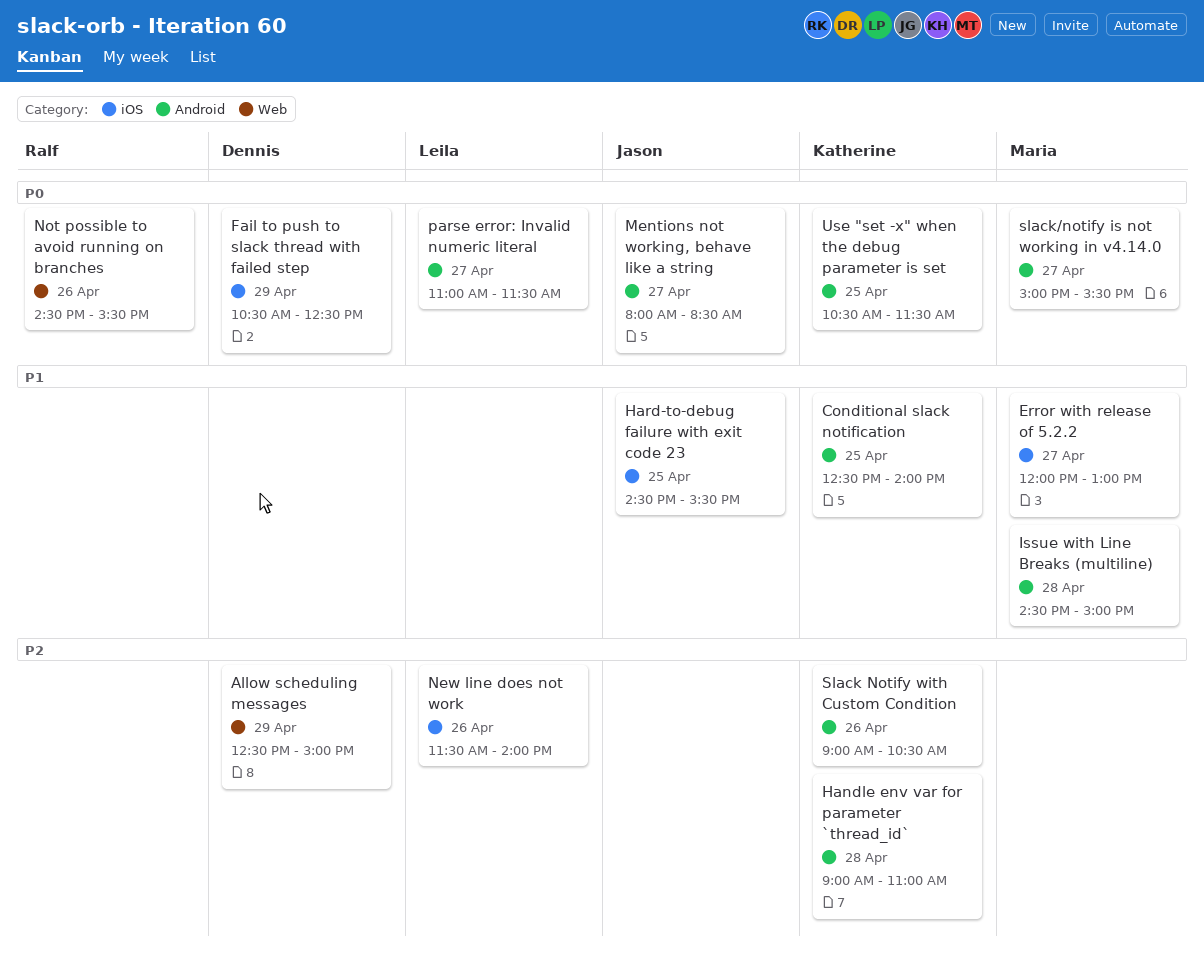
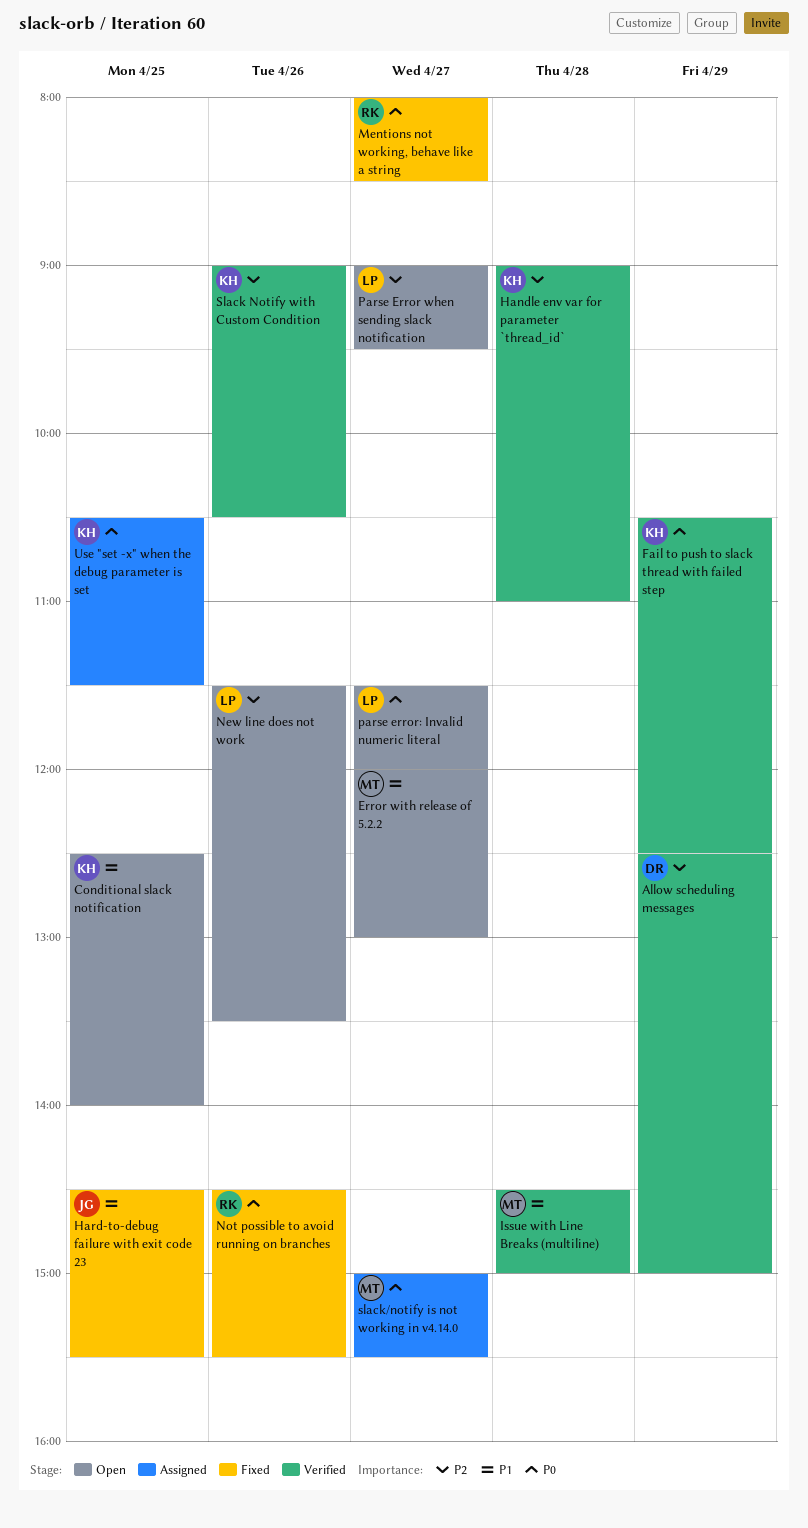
Fail to push to slack thread with failed step, owner: Dennis -> Katherine
Mentions not working, behave like a string, owner: Jason -> Ralf
New line does not work, ends: 14:00 -> 13:30
Parse Error when sending slack notification: none -> present
parse error: Invalid numeric literal, begins: 11:00 -> 11:30
parse error: Invalid numeric literal, ends: 11:30 -> 12:00

